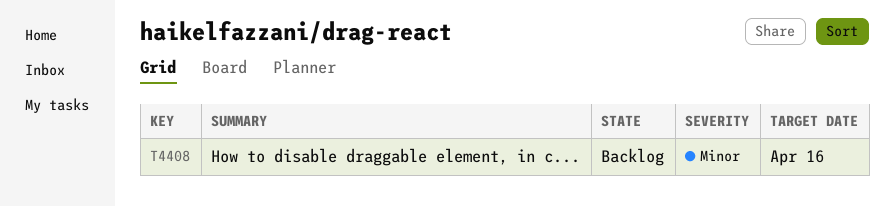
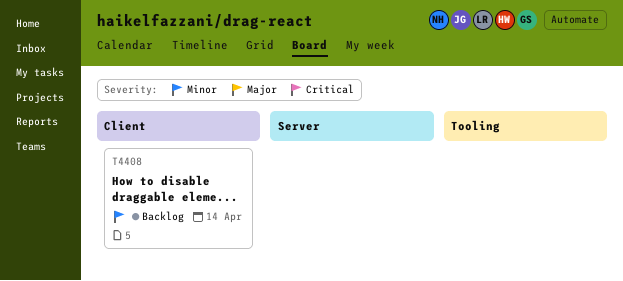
T4408, due: Apr 16 -> Apr 14

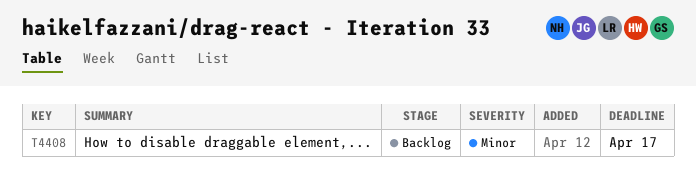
T4408, due: Apr 14 -> Apr 17

